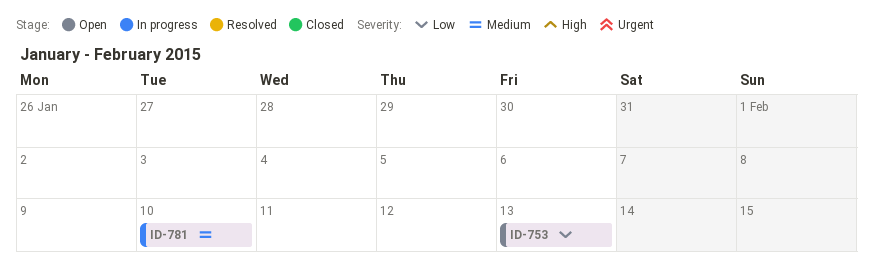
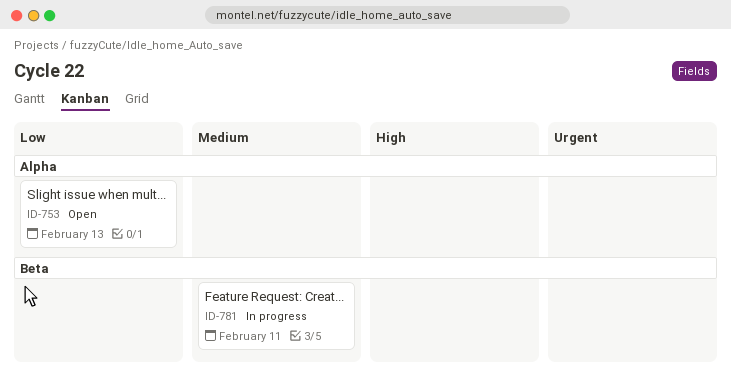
ID-781, due: Feb 10 -> Feb 11

